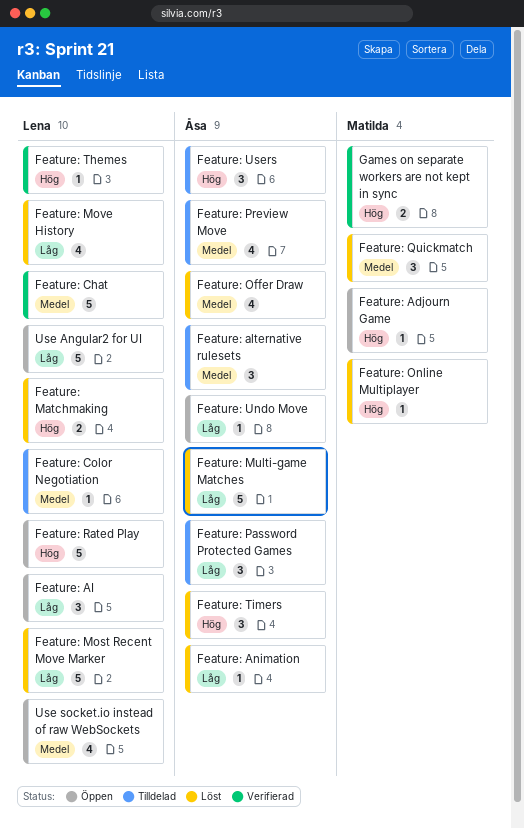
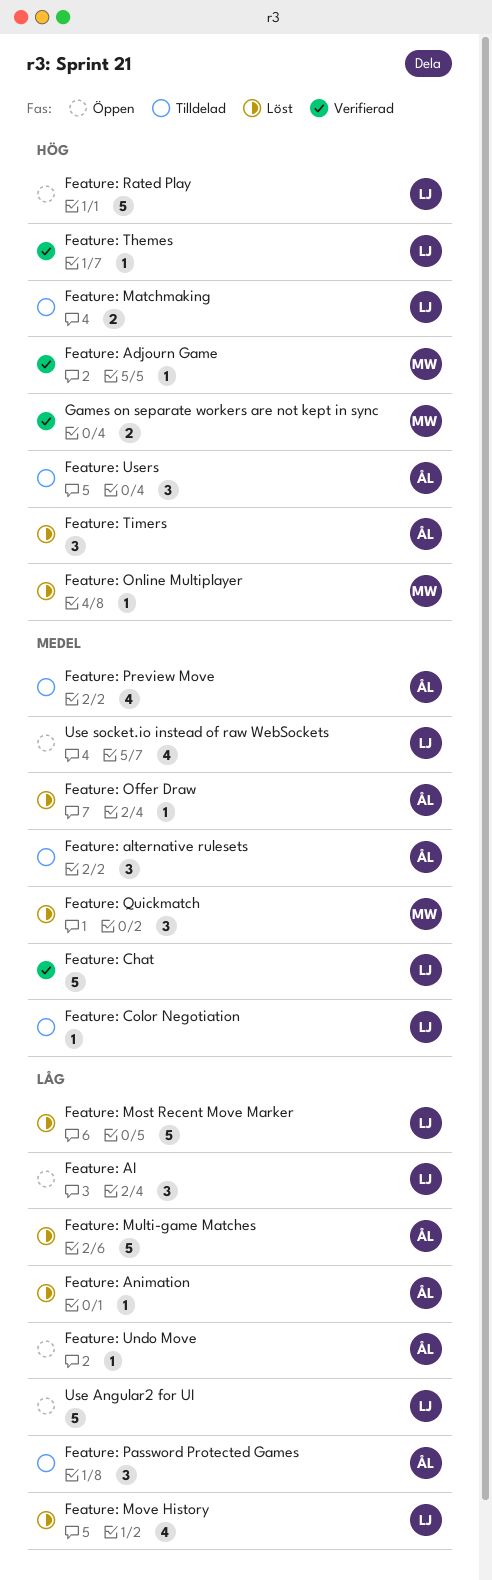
Feature: Adjourn Game, status: Öppen -> Verifierad
Feature: Matchmaking, status: Löst -> Tilldelad
Feature: Offer Draw, estimate: 4 -> 1

